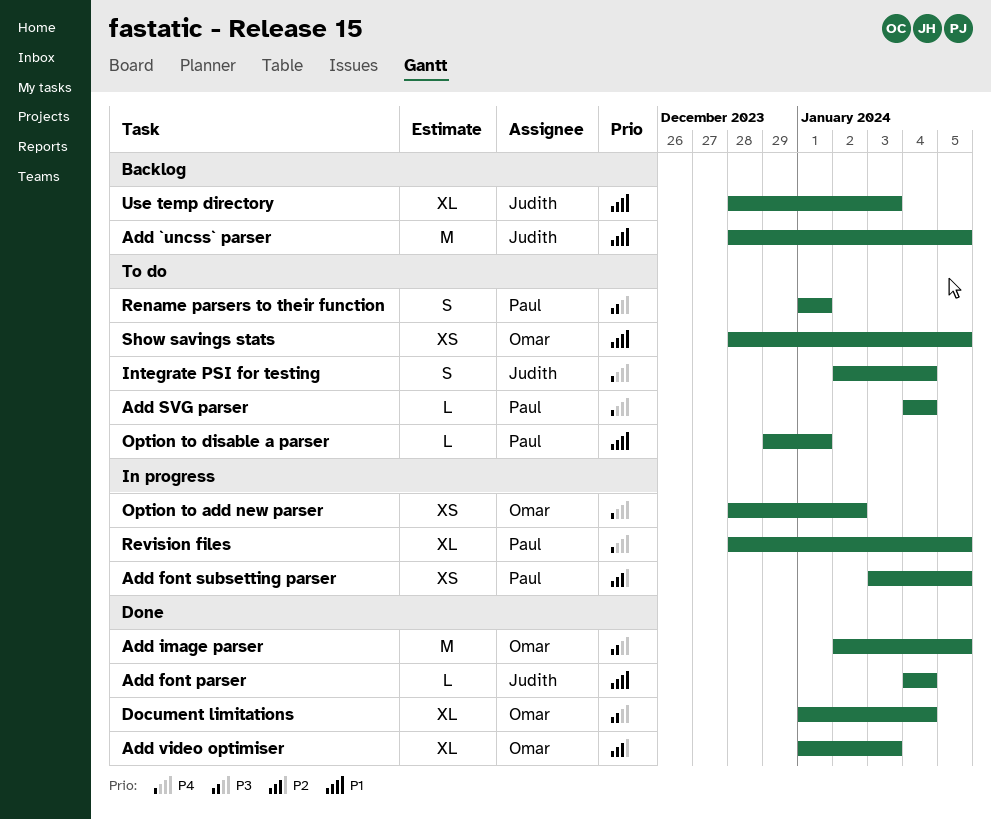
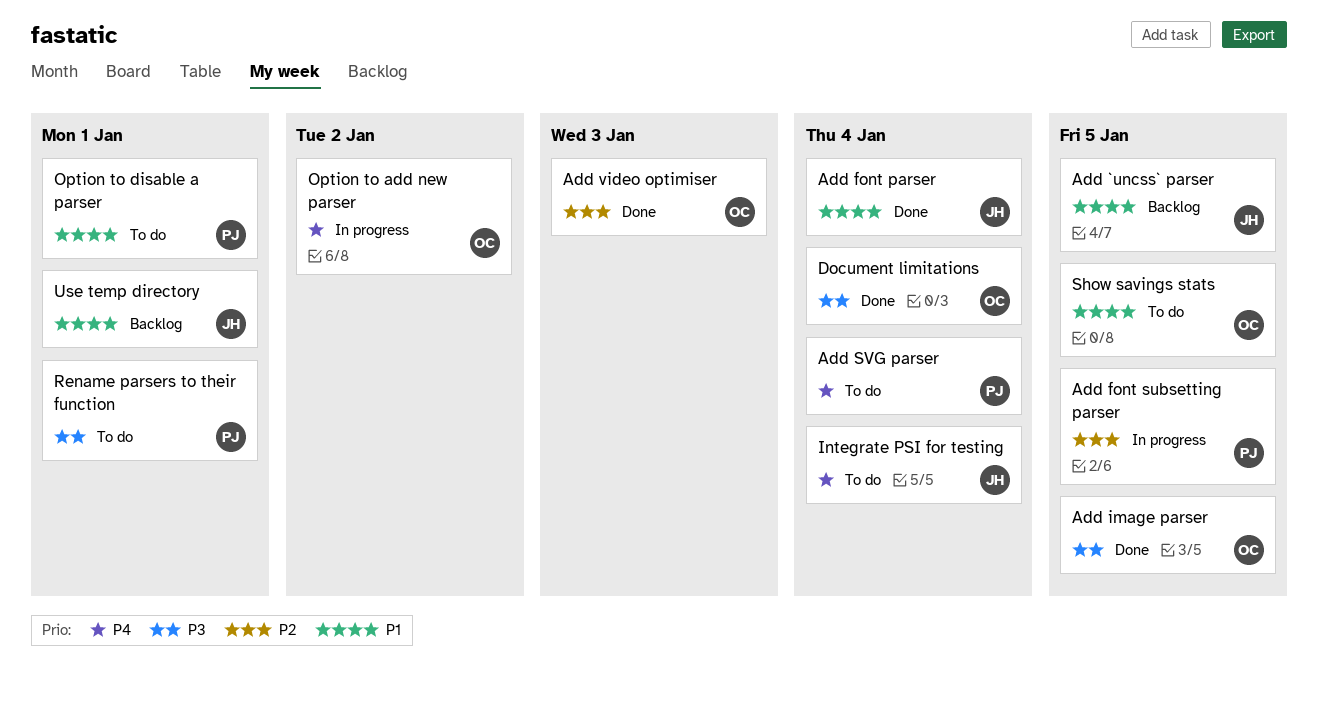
Revision files: present -> none
Use temp directory, due: Jan 3 -> Jan 1

